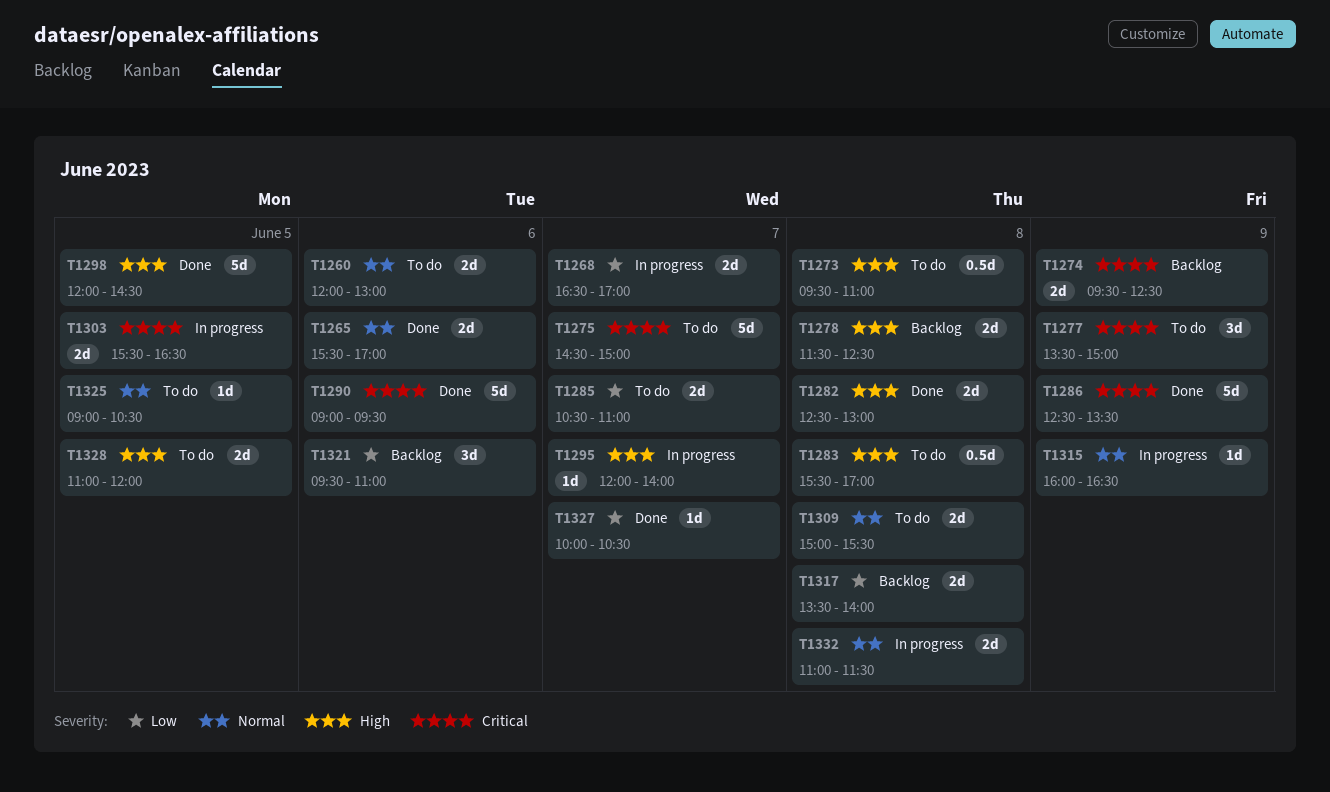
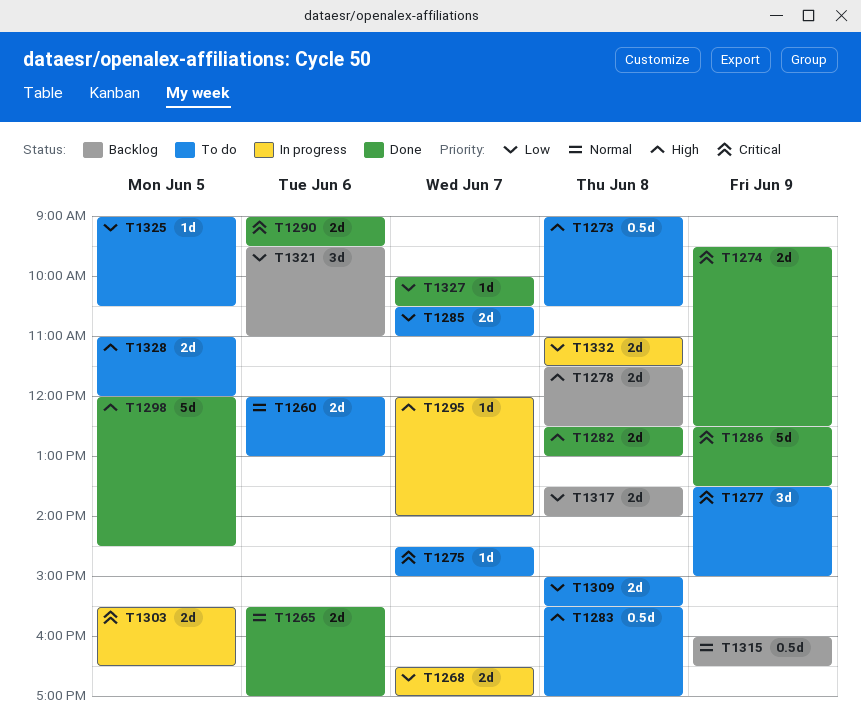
T1273, begins: 09:30 -> 09:00
T1273, ends: 11:00 -> 10:30
T1274, status: Backlog -> Done
T1275, estimate: 5d -> 1d
T1290, estimate: 5d -> 2d
T1309, priority: Normal -> Low
T1315, status: In progress -> Backlog
T1315, estimate: 1d -> 0.5d
T1325, priority: Normal -> Low
T1332, priority: Normal -> Low

